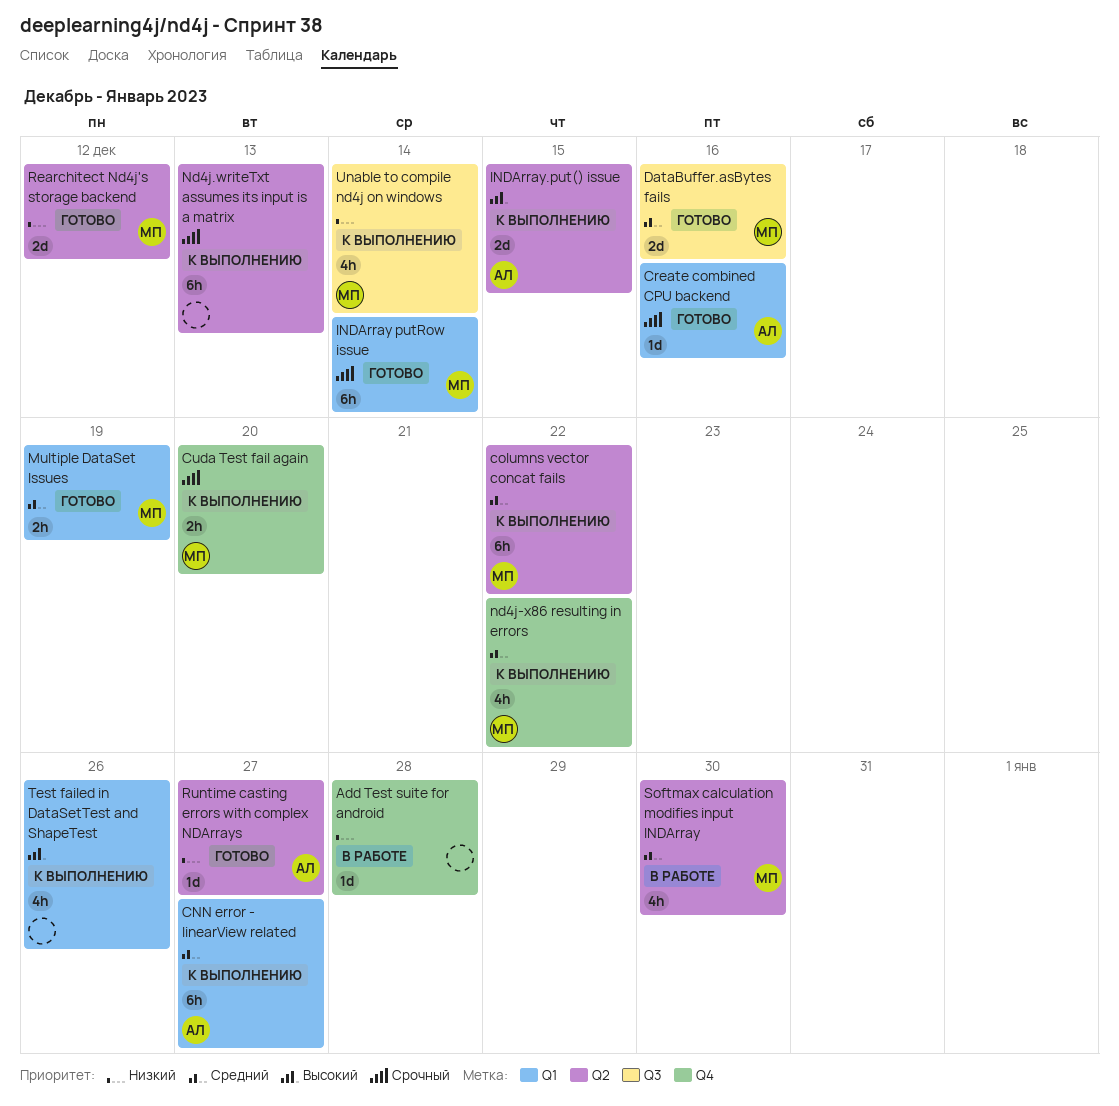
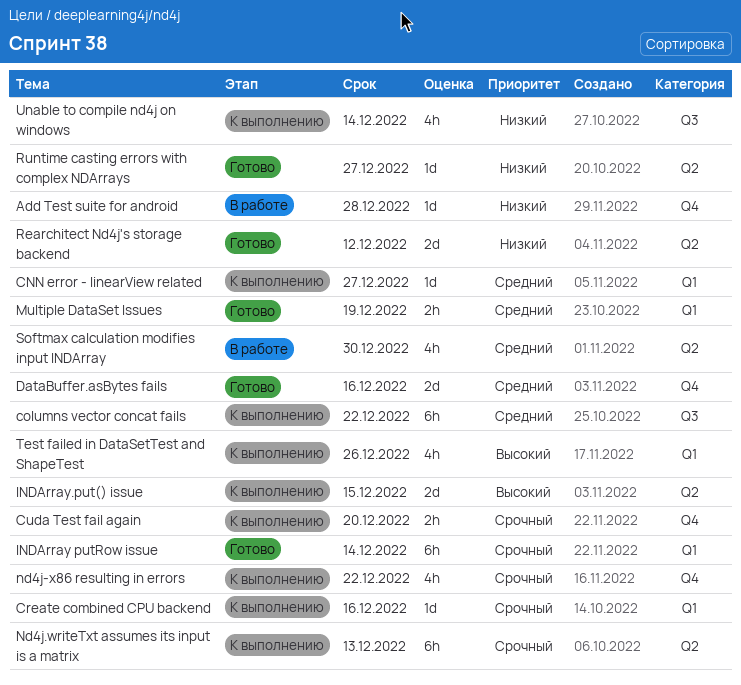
CNN error - linearView related, estimate: 6h -> 1d
columns vector concat fails, label: Q2 -> Q3
Create combined CPU backend, status: Готово -> К выполнению
DataBuffer.asBytes fails, label: Q3 -> Q4
nd4j-x86 resulting in errors, priority: Средний -> Срочный

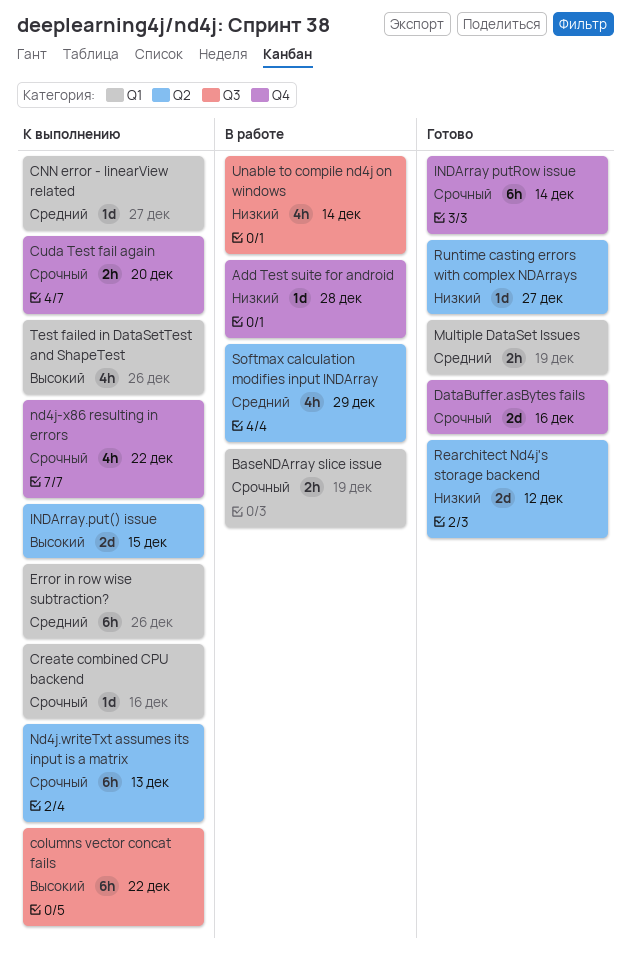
BaseNDArray slice issue: none -> present
columns vector concat fails, priority: Средний -> Высокий
DataBuffer.asBytes fails, priority: Средний -> Срочный
Error in row wise subtraction?: none -> present
INDArray putRow issue, label: Q1 -> Q4
Softmax calculation modifies input INDArray, due: Dec 30 -> Dec 29
Unable to compile nd4j on windows, status: К выполнению -> В работе

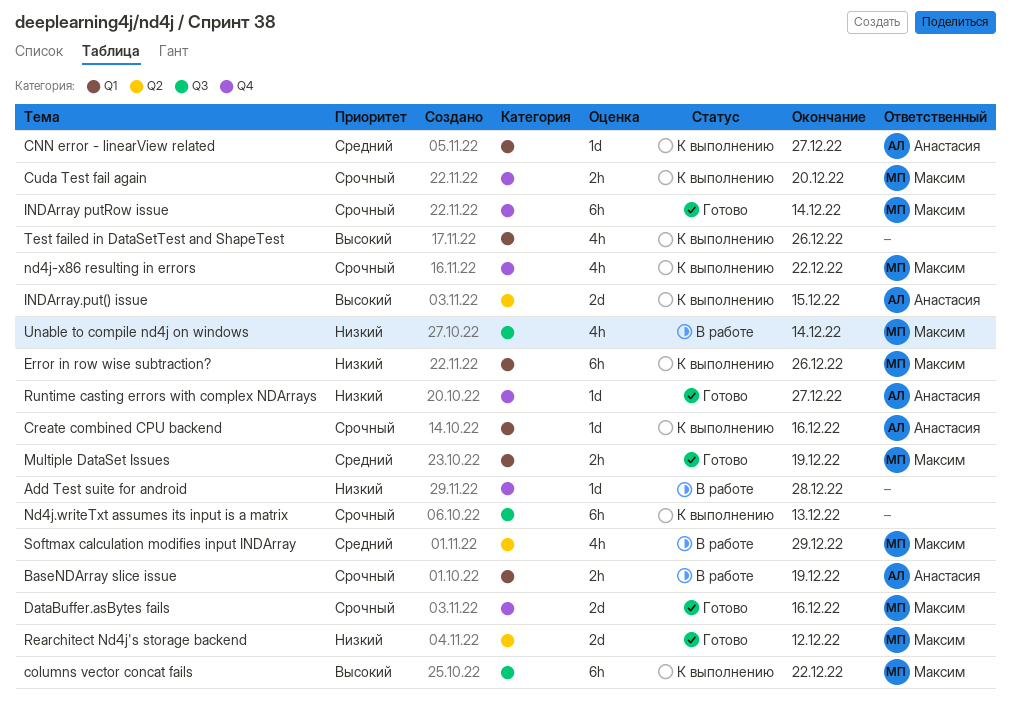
Error in row wise subtraction?, priority: Средний -> Низкий
Nd4j.writeTxt assumes its input is a matrix, label: Q2 -> Q3
Runtime casting errors with complex NDArrays, label: Q2 -> Q4

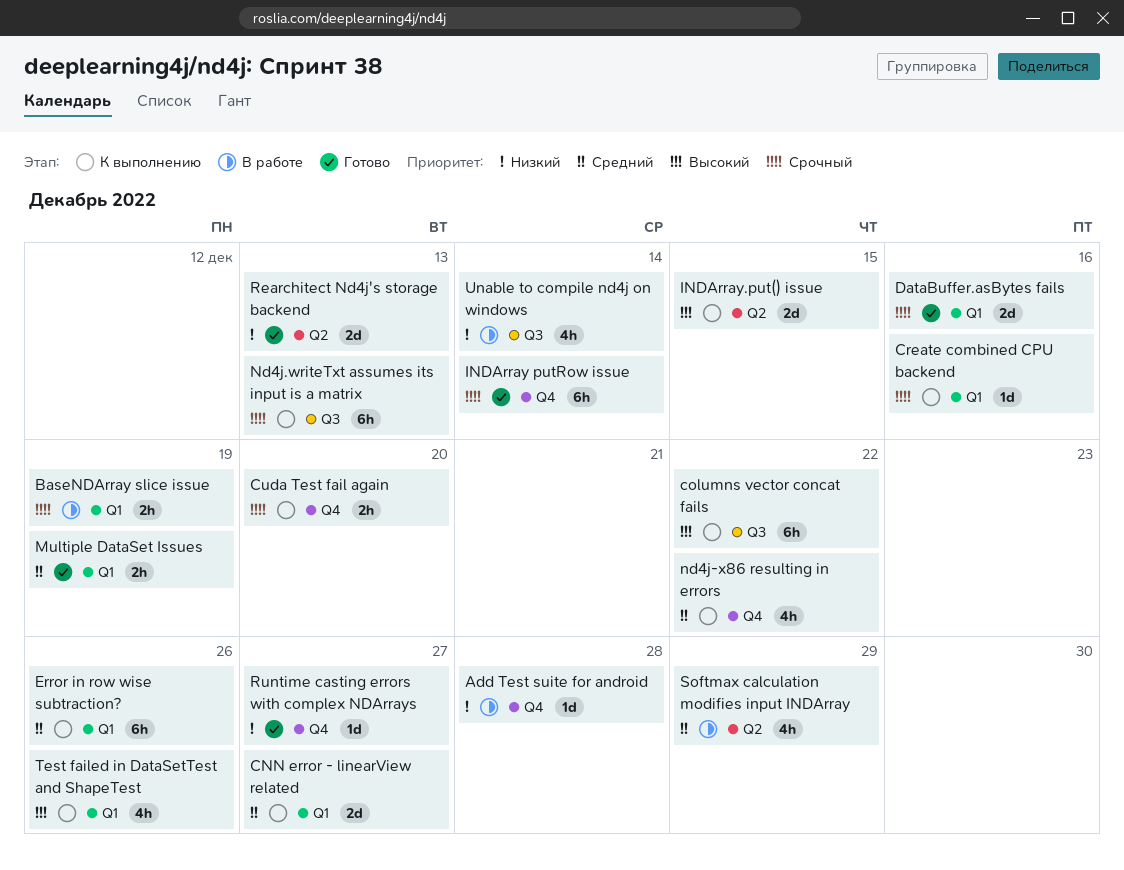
CNN error - linearView related, estimate: 1d -> 2d
DataBuffer.asBytes fails, label: Q4 -> Q1
Error in row wise subtraction?, priority: Низкий -> Средний
nd4j-x86 resulting in errors, priority: Срочный -> Средний
Rearchitect Nd4j's storage backend, due: Dec 12 -> Dec 13

